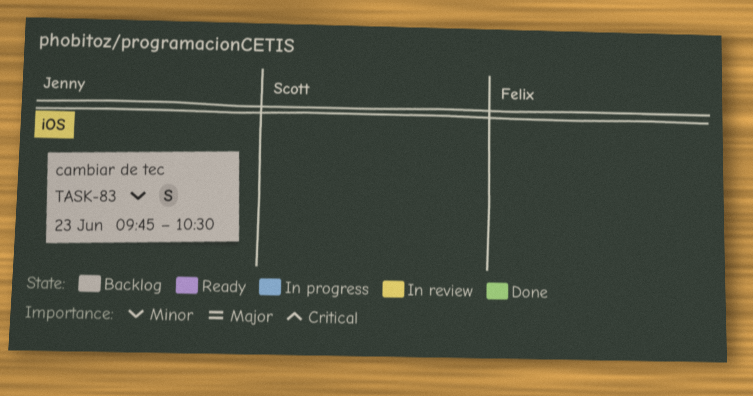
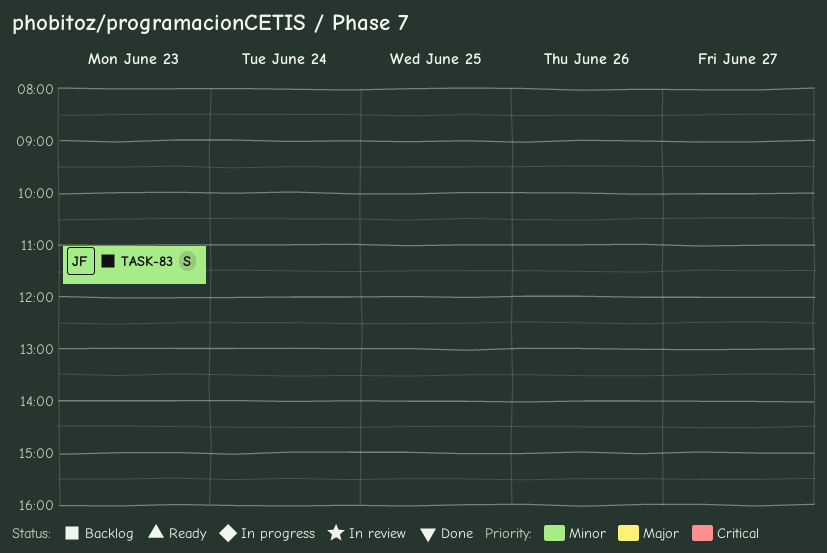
TASK-83, begins: 09:45 -> 11:00
TASK-83, ends: 10:30 -> 11:45

